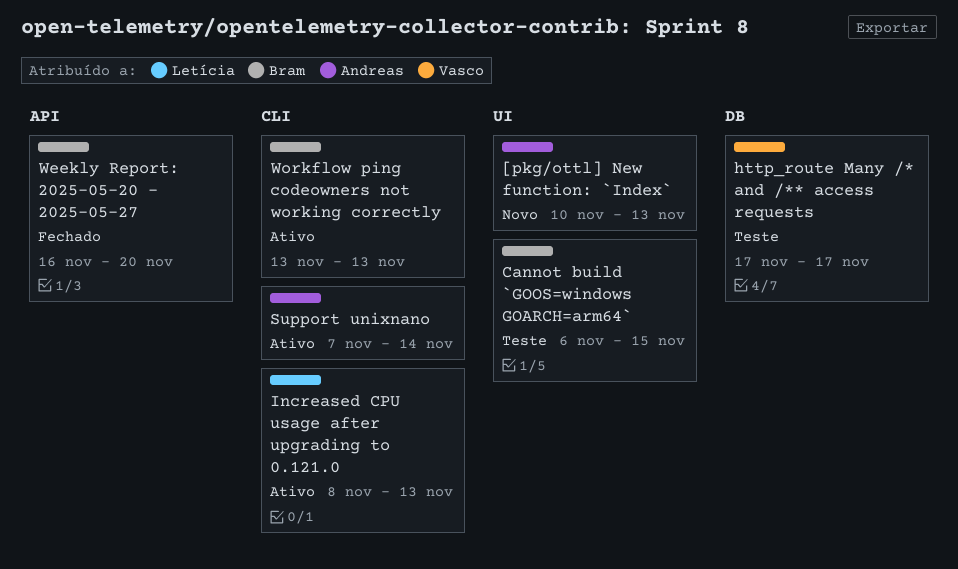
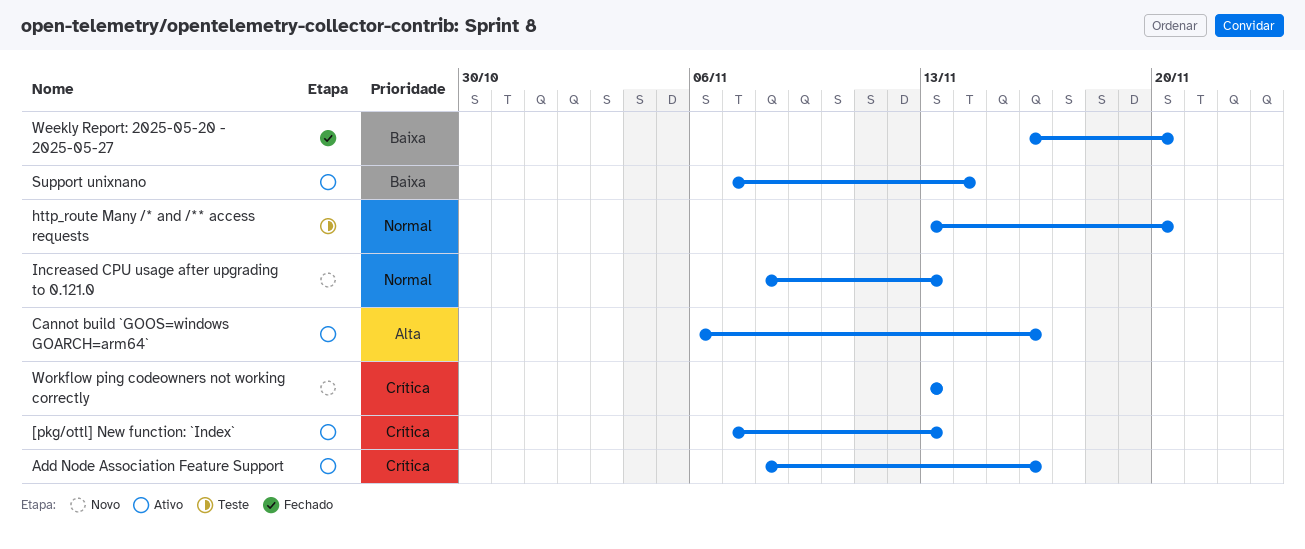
[pkg/ottl] New function: `Index`, status: Novo -> Ativo
[pkg/ottl] New function: `Index`, start: Nov 10 -> Nov 7
Add Node Association Feature Support: none -> present
Cannot build `GOOS=windows GOARCH=arm64`, status: Teste -> Ativo
Cannot build `GOOS=windows GOARCH=arm64`, due: Nov 15 -> Nov 16
http_route Many /* and /** access requests, start: Nov 17 -> Nov 13
http_route Many /* and /** access requests, due: Nov 17 -> Nov 20
Increased CPU usage after upgrading to 0.121.0, status: Ativo -> Novo
Workflow ping codeowners not working correctly, status: Ativo -> Novo

